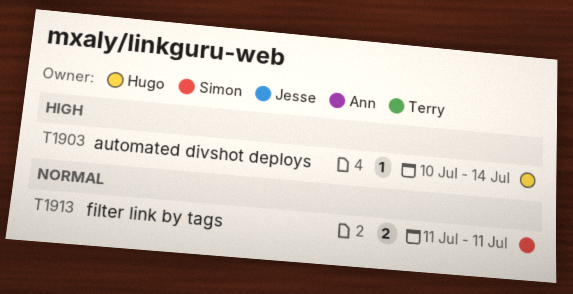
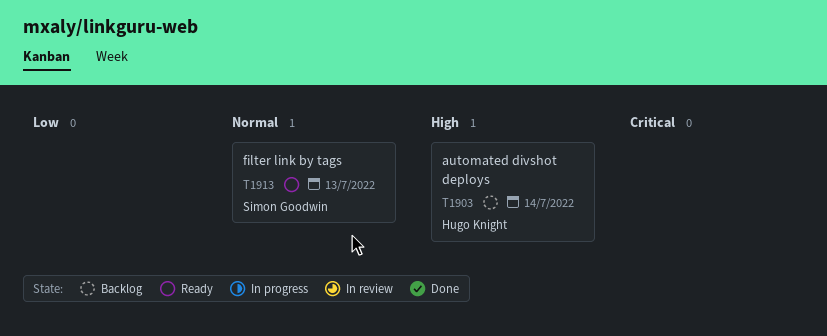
T1913, due: Jul 11 -> Jul 13

